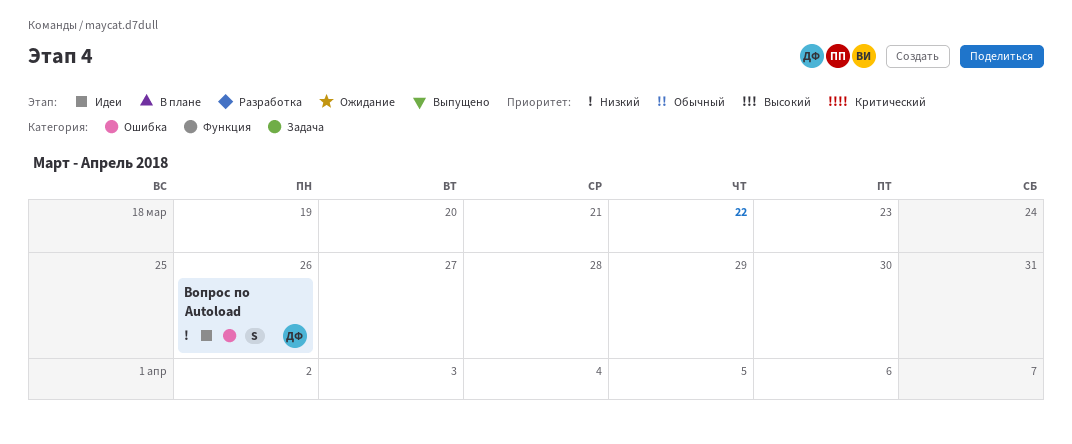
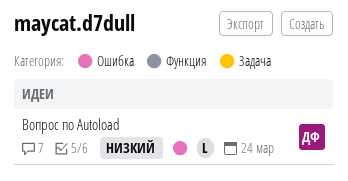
Вопрос по Autoload, estimate: S -> L
Вопрос по Autoload, due: Mar 26 -> Mar 24

